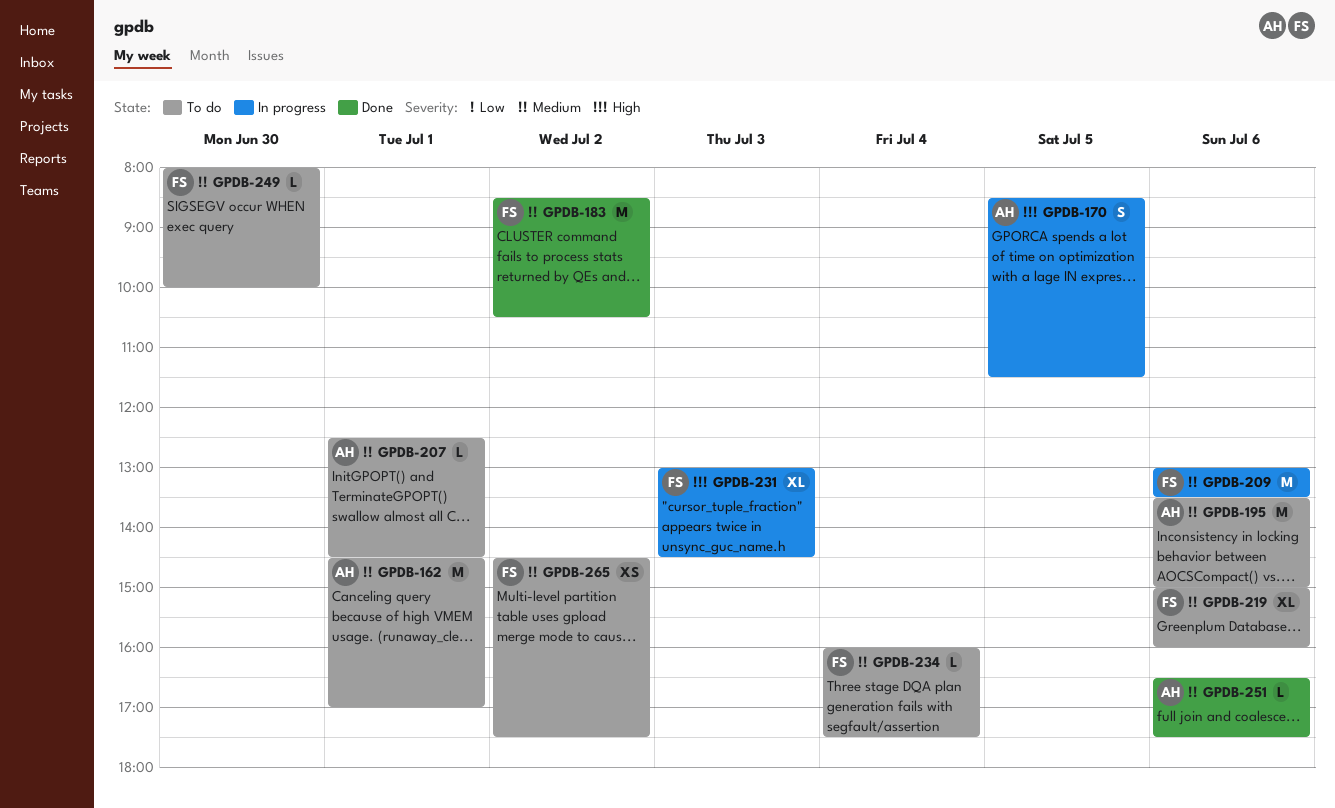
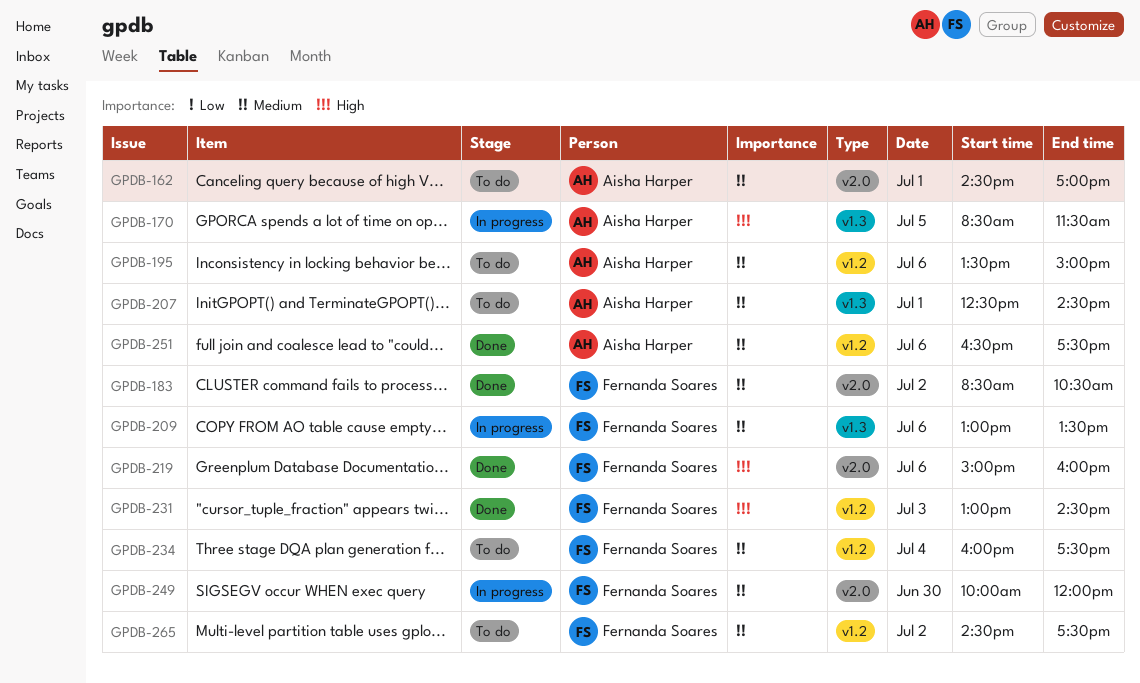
GPDB-219, status: To do -> Done
GPDB-219, priority: Medium -> High
GPDB-231, status: In progress -> Done
GPDB-249, status: To do -> In progress
GPDB-249, begins: 08:00 -> 10:00
GPDB-249, ends: 10:00 -> 12:00

